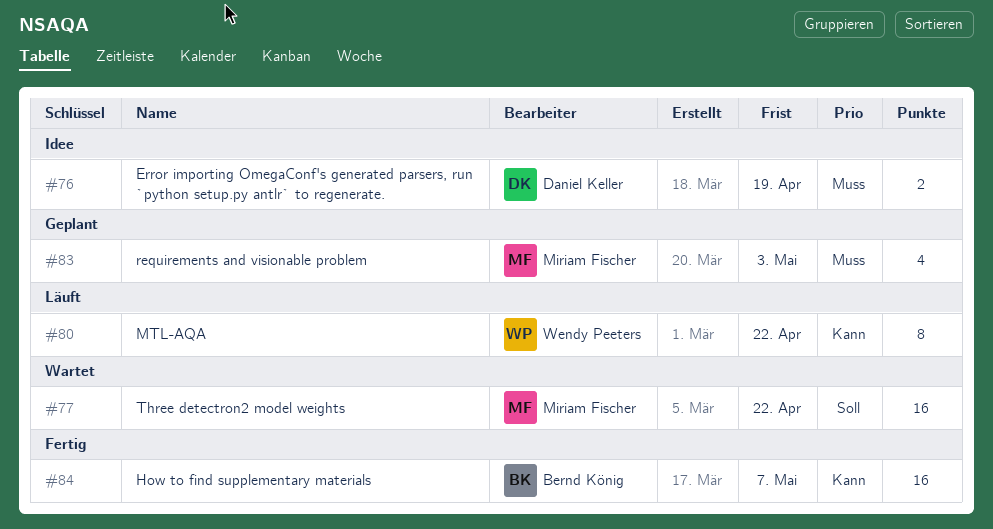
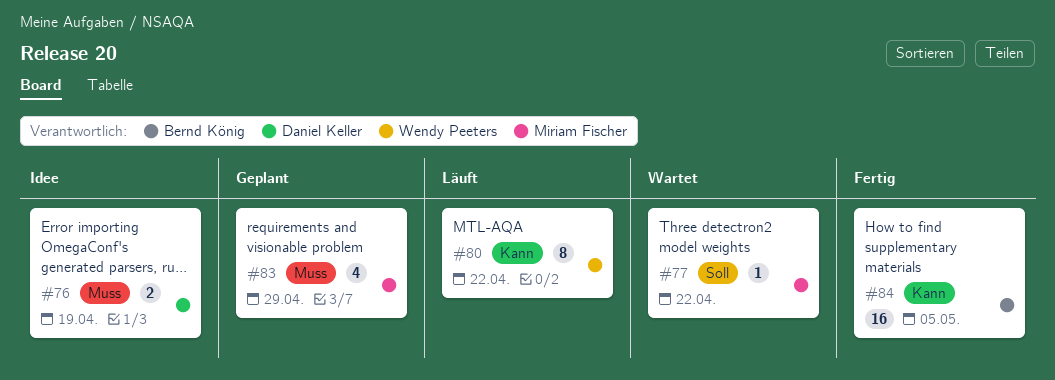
#77, estimate: 16 -> 1
#83, due: May 3 -> Apr 29
#84, due: May 7 -> May 5

